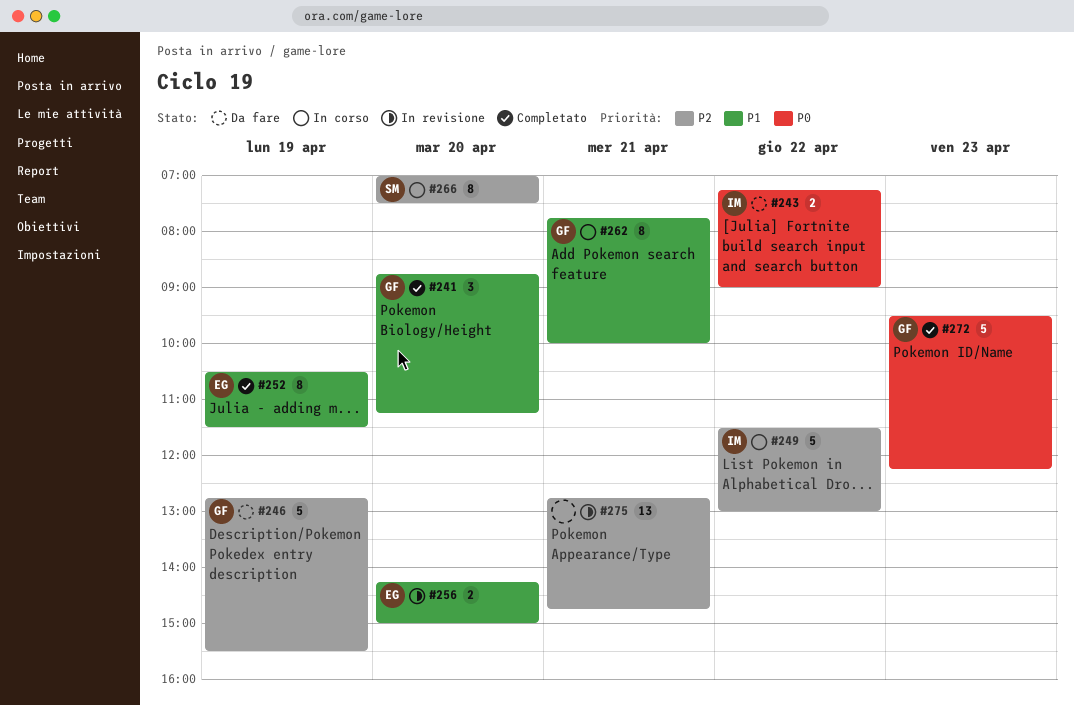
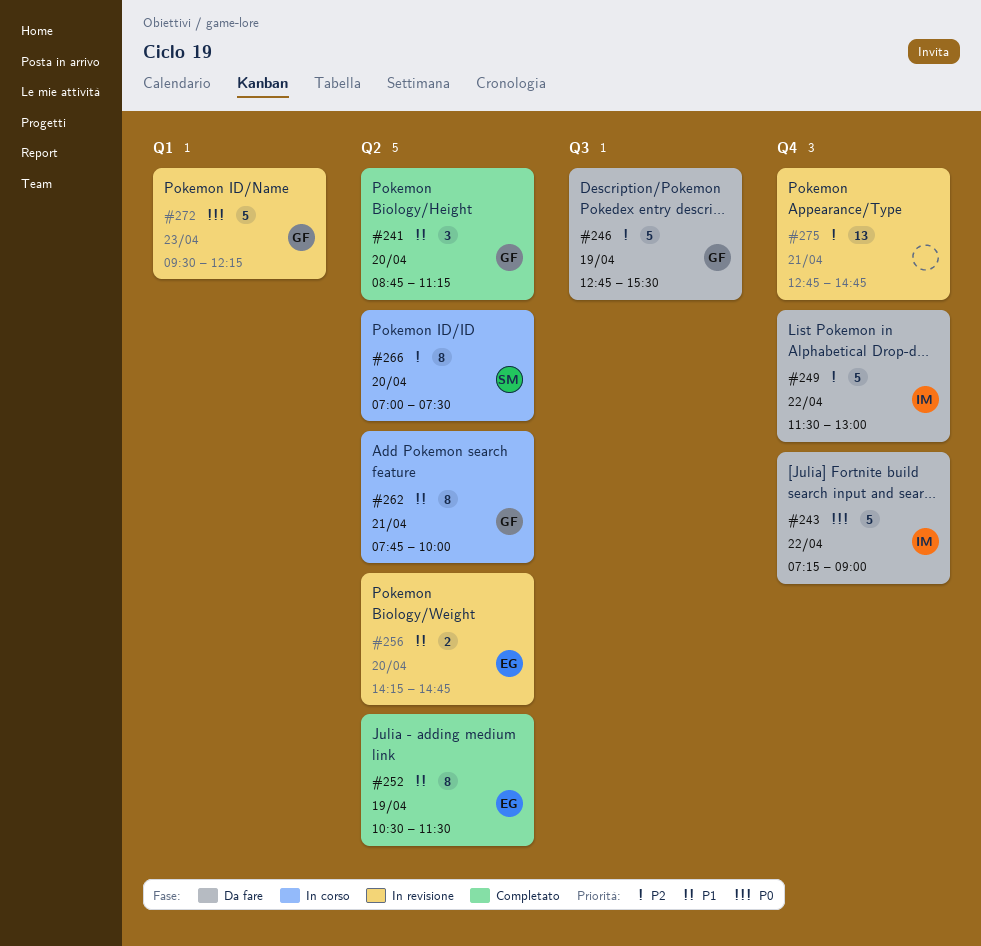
#243, estimate: 2 -> 5
#249, status: In corso -> Da fare
#256, ends: 15:00 -> 14:45
#272, status: Completato -> In revisione

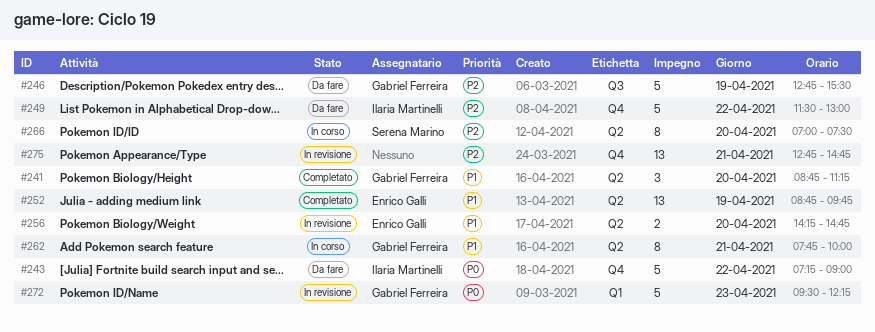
#252, estimate: 8 -> 13
#252, begins: 10:30 -> 08:45
#252, ends: 11:30 -> 09:45

